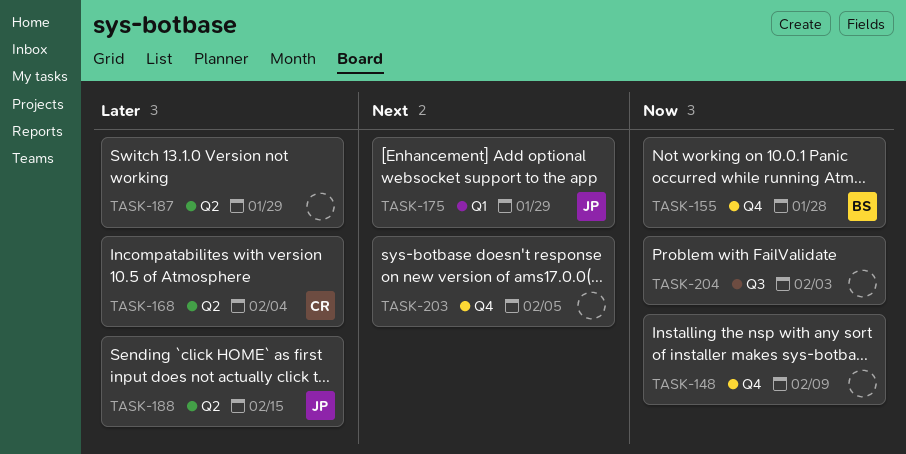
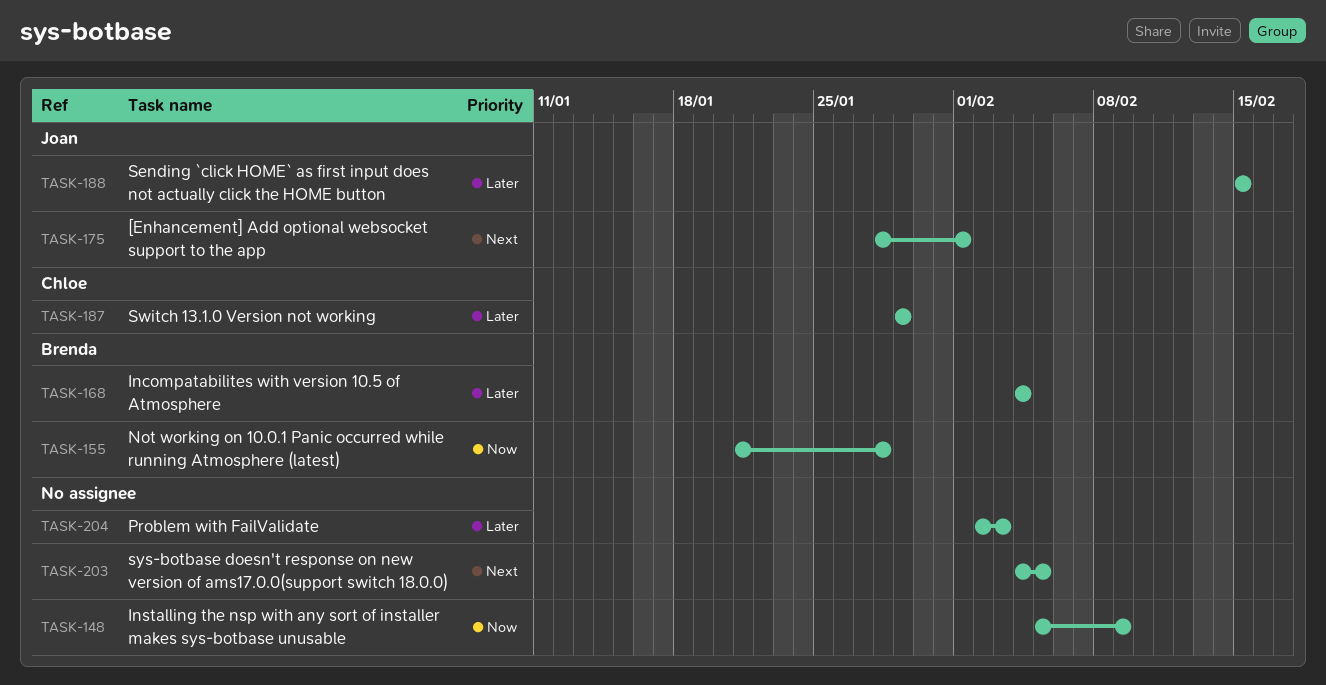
TASK-168, owner: Chloe -> Brenda
TASK-175, due: Jan 29 -> Feb 1
TASK-187, owner: none -> Chloe
TASK-204, priority: Now -> Later

